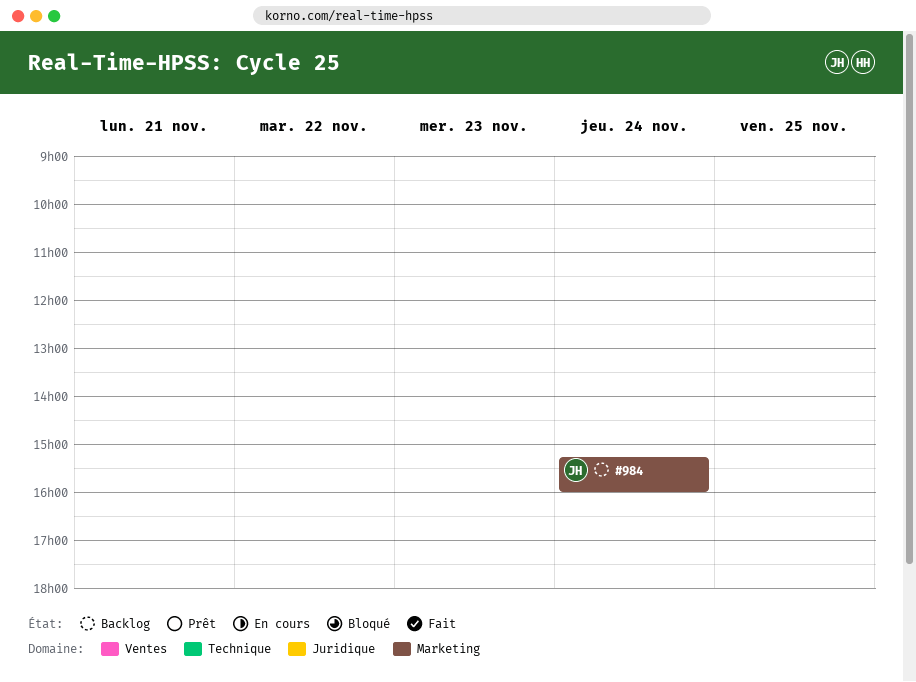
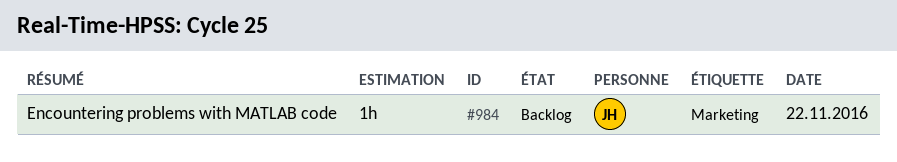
#984, day: Nov 24 -> Nov 22

